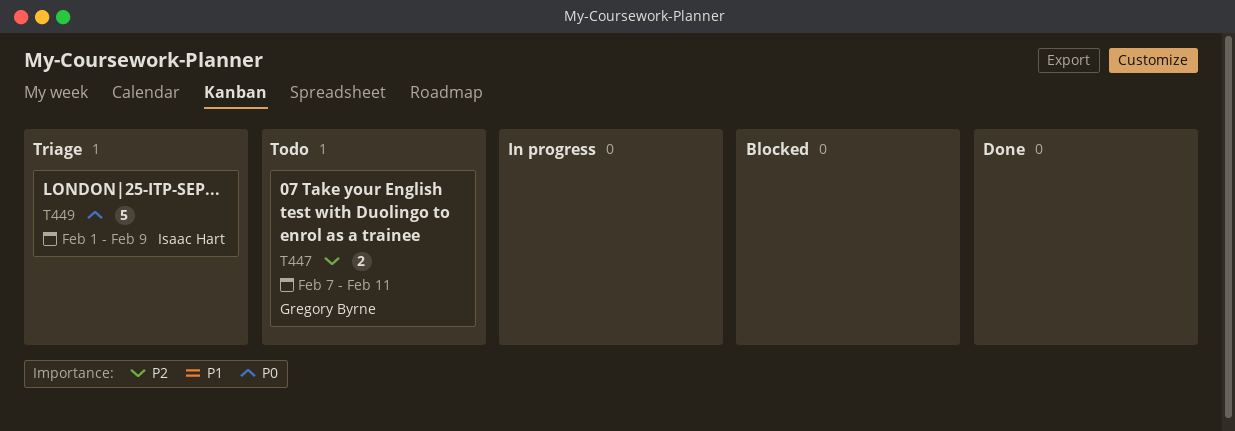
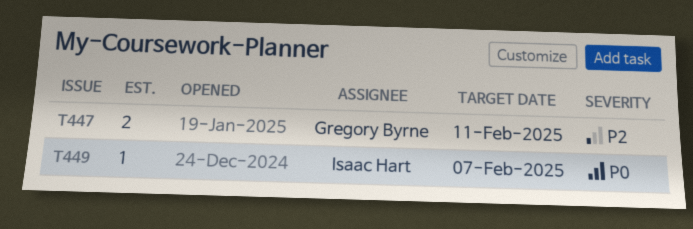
T449, estimate: 5 -> 1
T449, due: Feb 9 -> Feb 7

